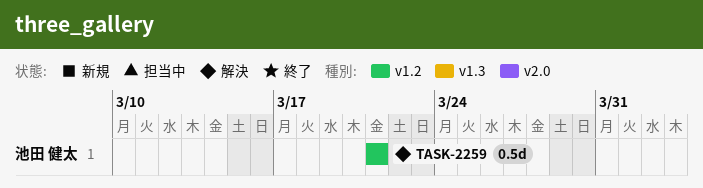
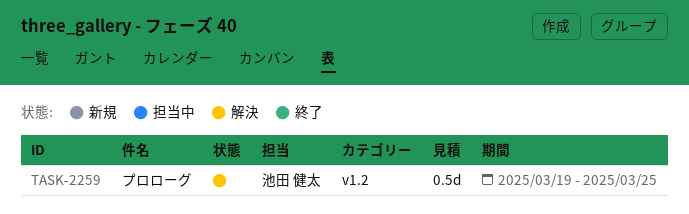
TASK-2259, start: Mar 21 -> Mar 19
TASK-2259, due: Mar 21 -> Mar 25

